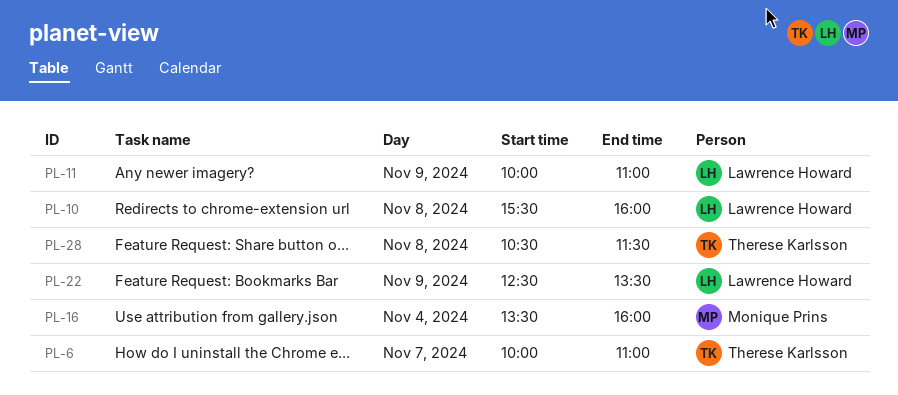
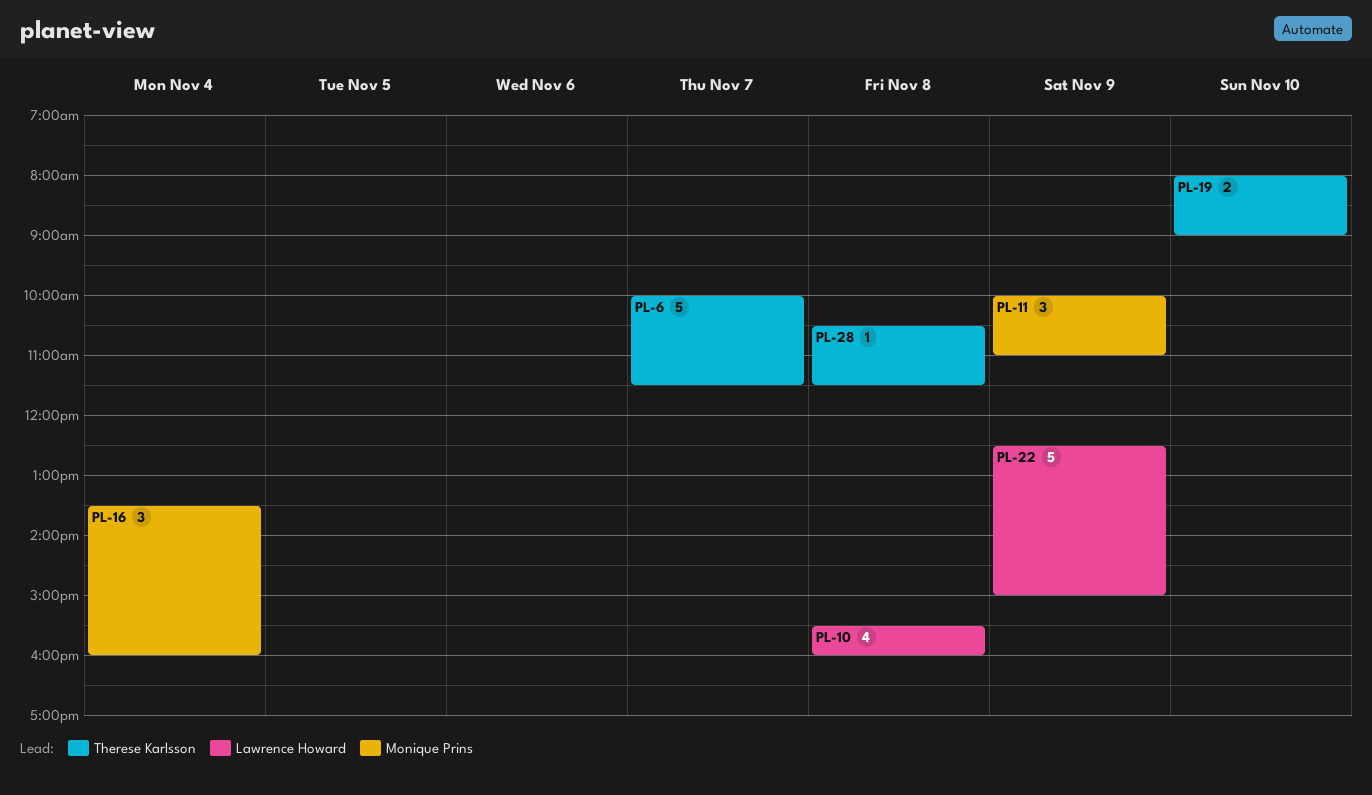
PL-6, ends: 11:00 -> 11:30
PL-11, owner: Lawrence Howard -> Monique Prins
PL-19: none -> present
PL-22, ends: 13:30 -> 15:00

